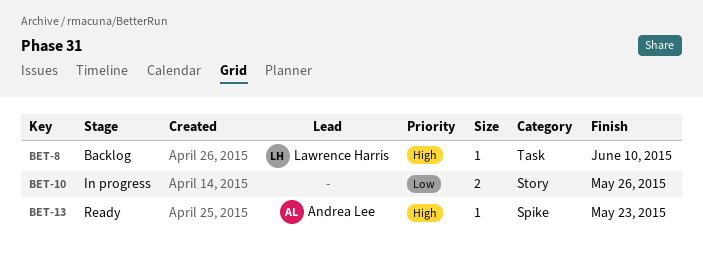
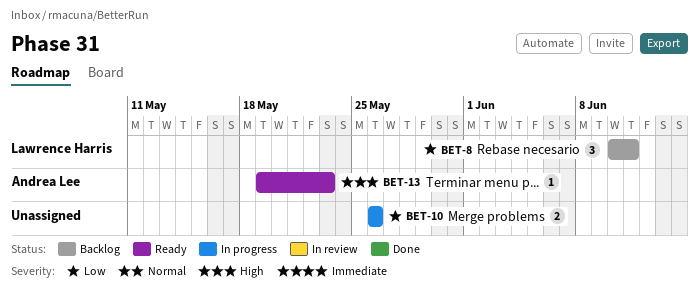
BET-8, priority: High -> Low
BET-8, estimate: 1 -> 3
BET-8, due: Jun 10 -> Jun 11

